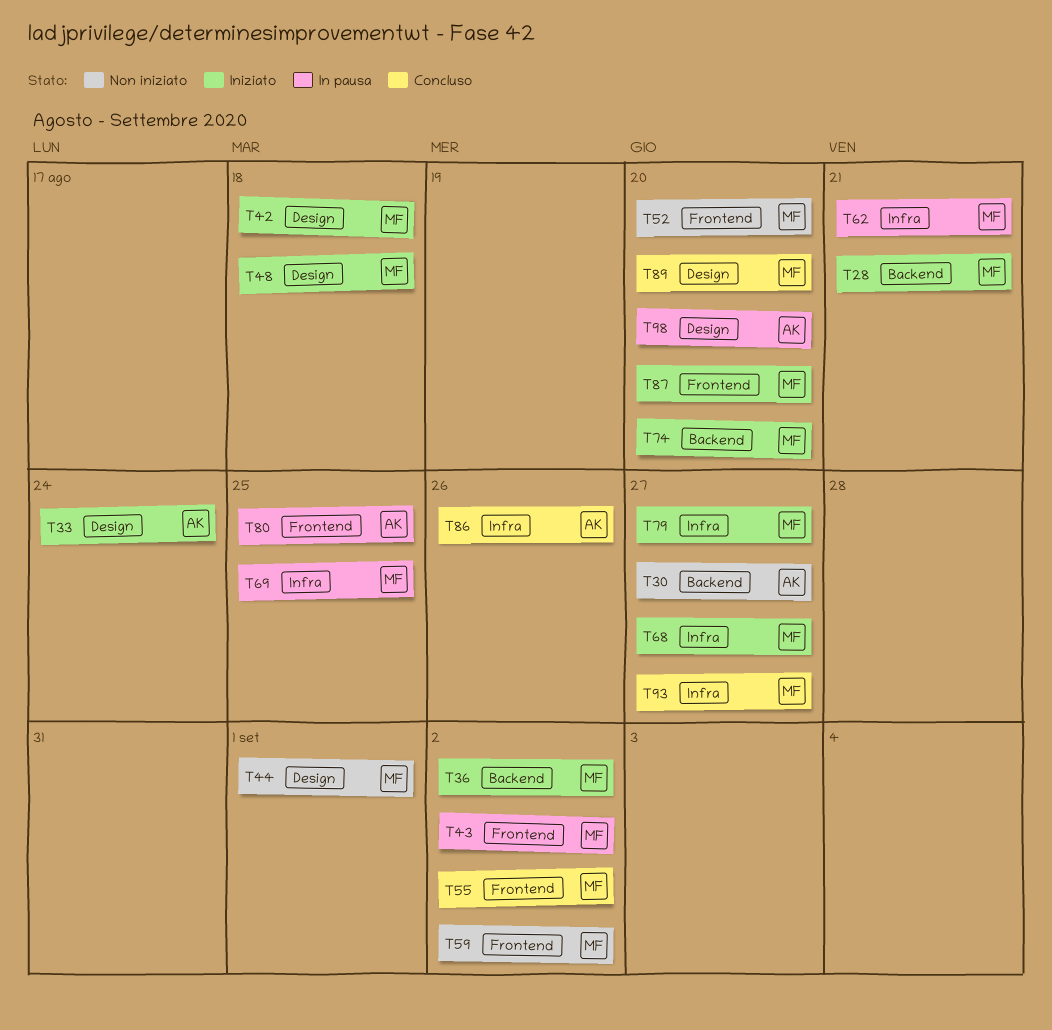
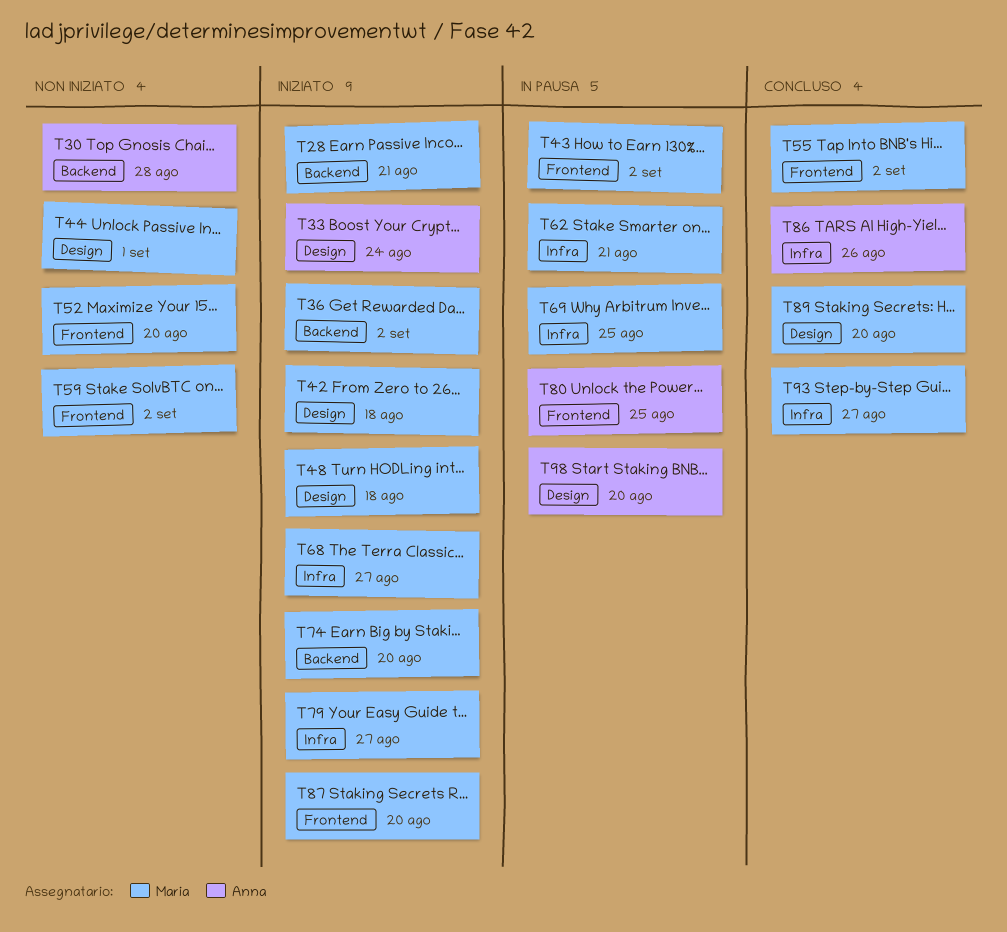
T30, due: Aug 27 -> Aug 28

